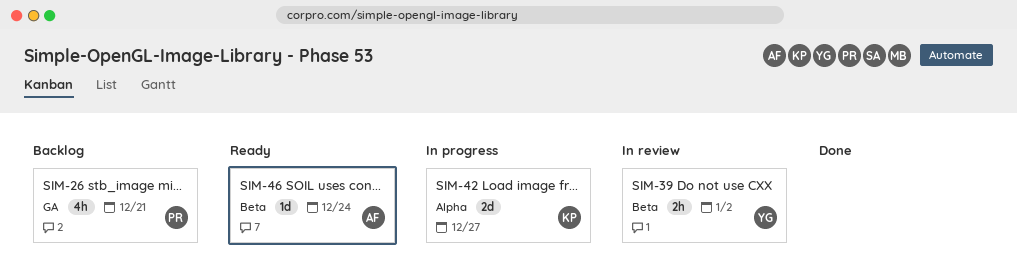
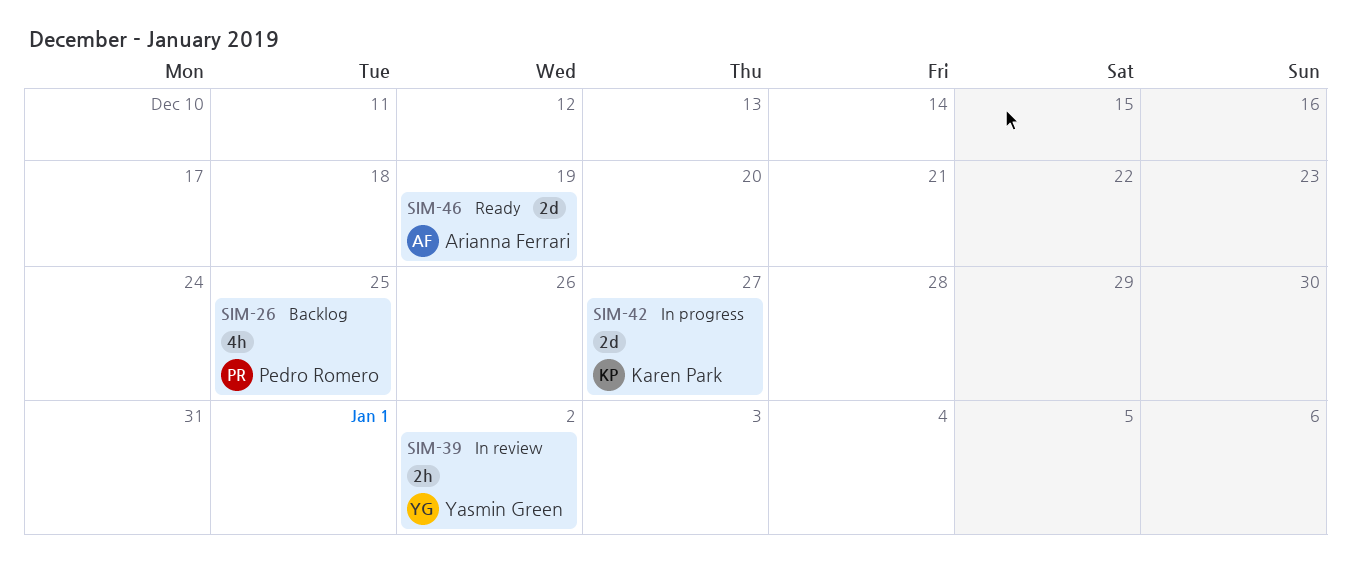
SIM-26, due: Dec 21 -> Dec 25
SIM-46, estimate: 1d -> 2d
SIM-46, due: Dec 24 -> Dec 19

